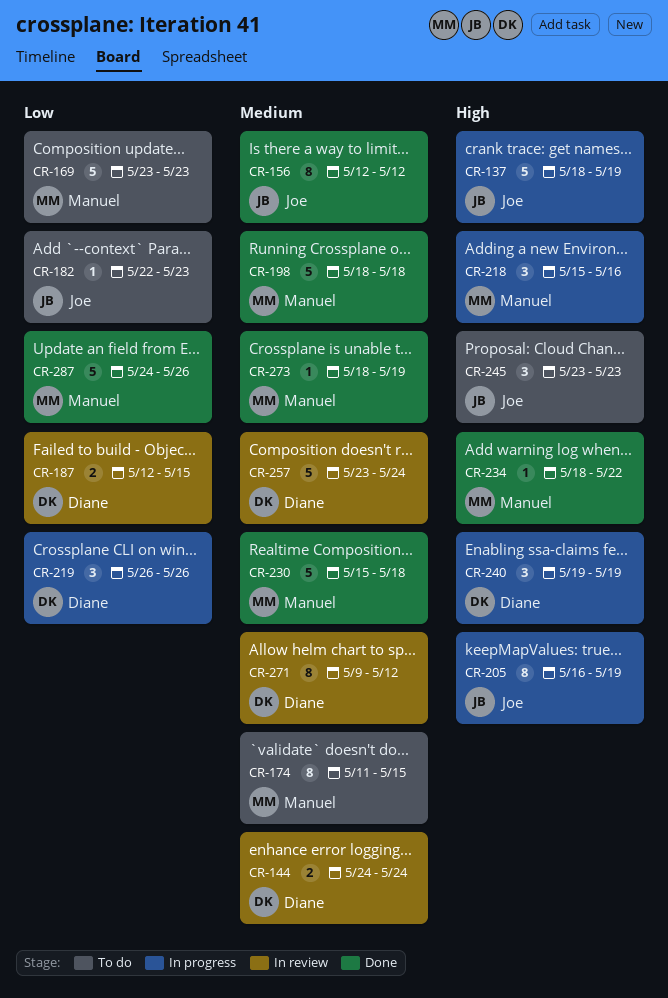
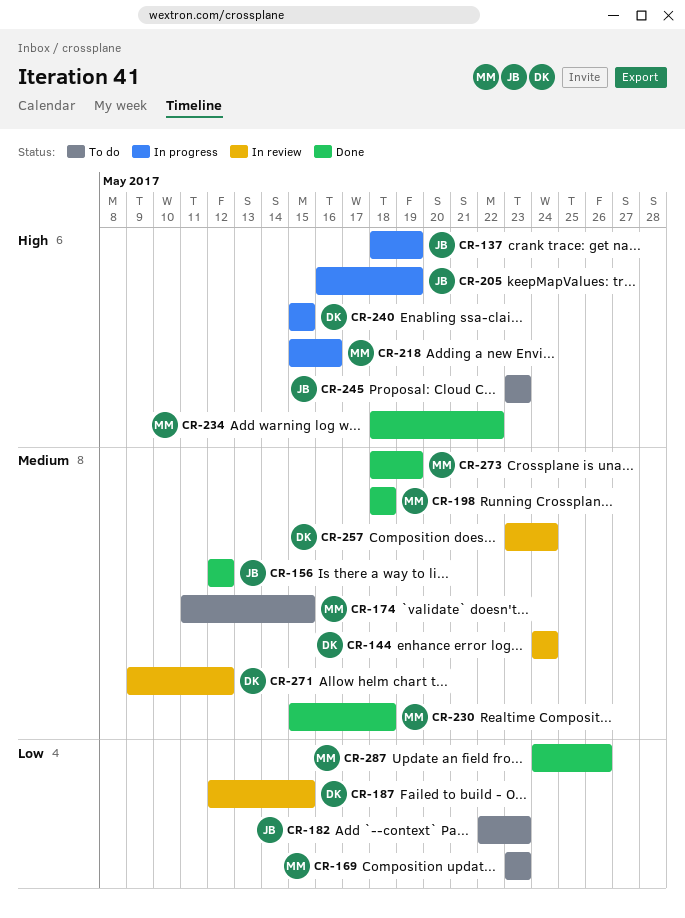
CR-219: present -> none
CR-240, start: May 19 -> May 15
CR-240, due: May 19 -> May 15

